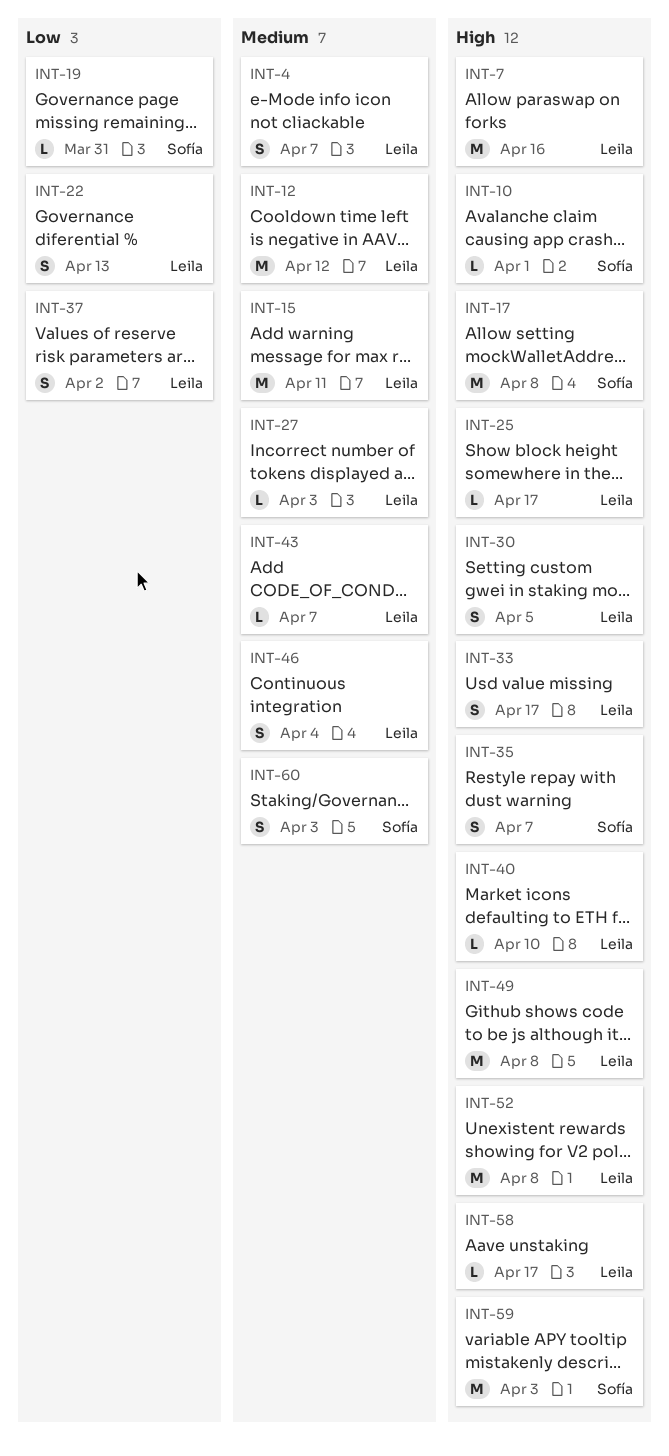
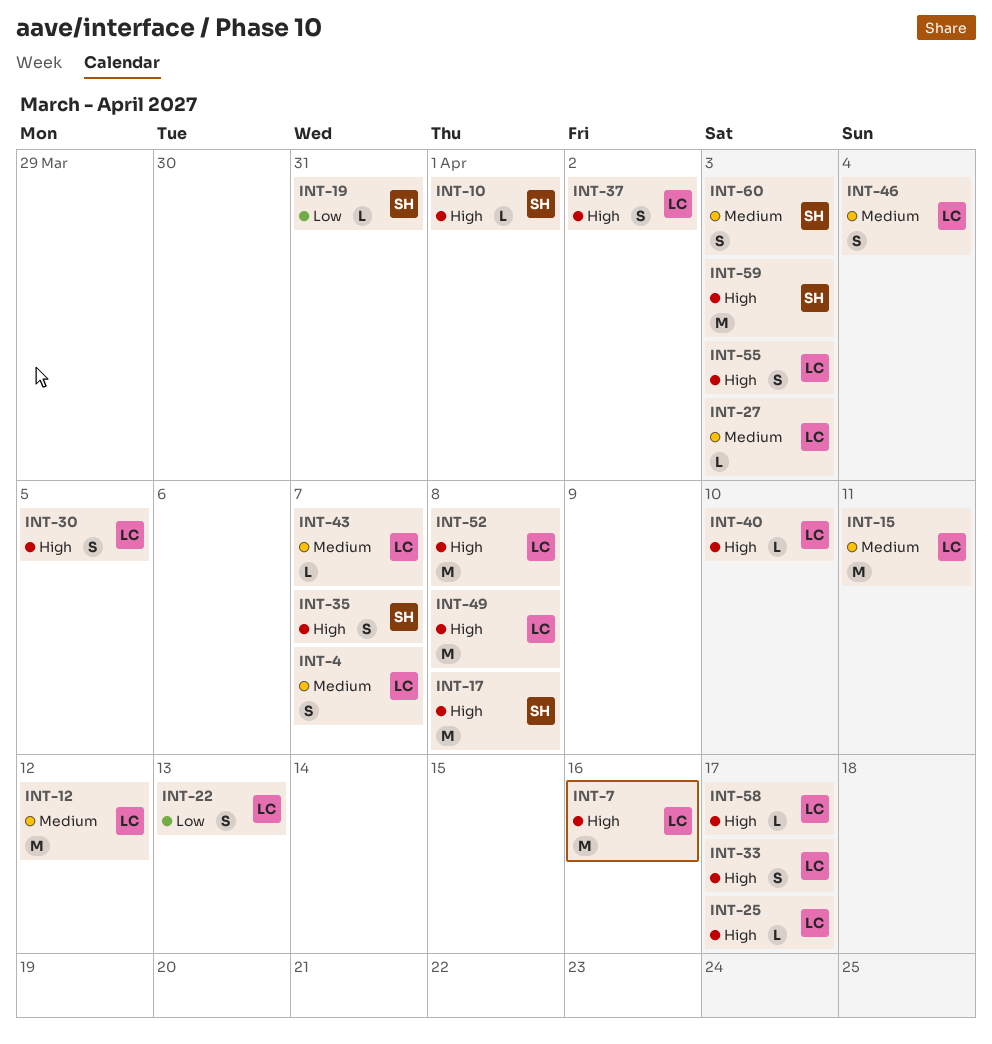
INT-37, priority: Low -> High
INT-55: none -> present

